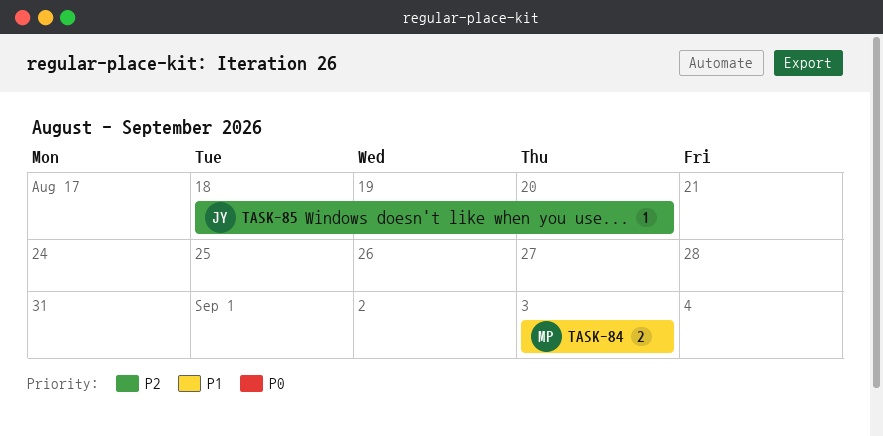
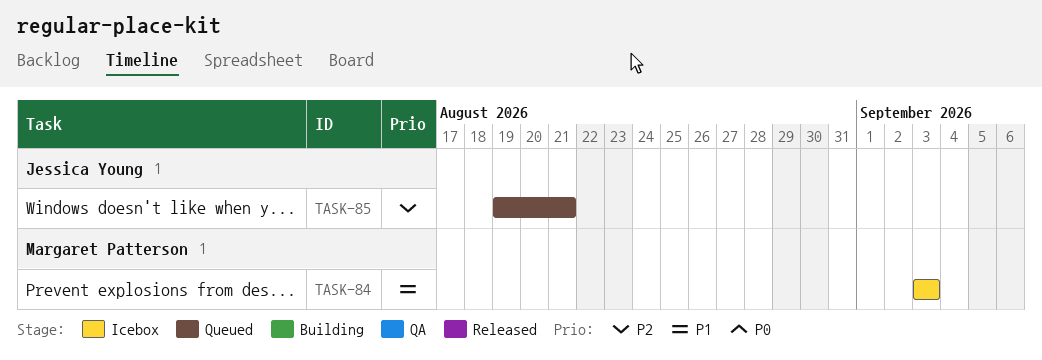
TASK-85, start: Aug 18 -> Aug 19
TASK-85, due: Aug 20 -> Aug 21

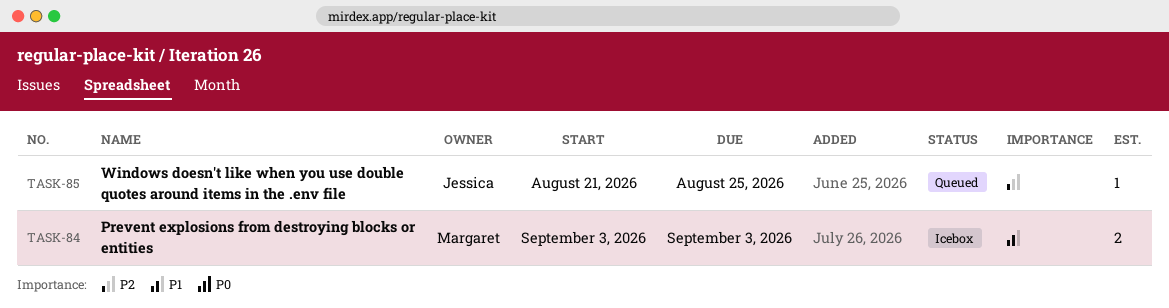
TASK-85, start: Aug 19 -> Aug 21
TASK-85, due: Aug 21 -> Aug 25

